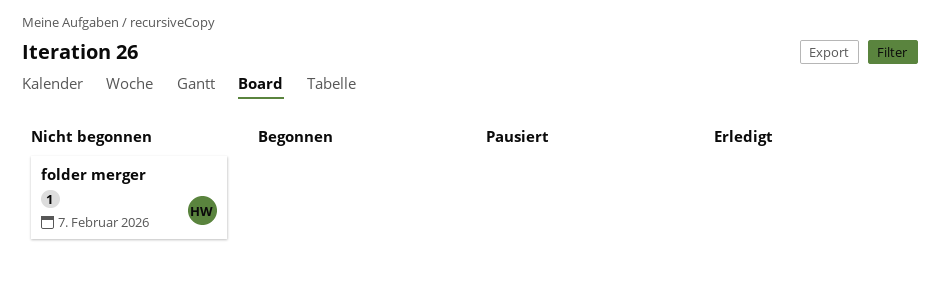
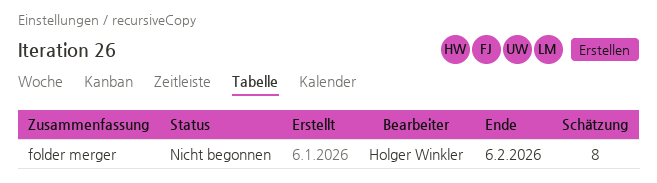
folder merger, estimate: 1 -> 8
folder merger, due: Feb 7 -> Feb 6

